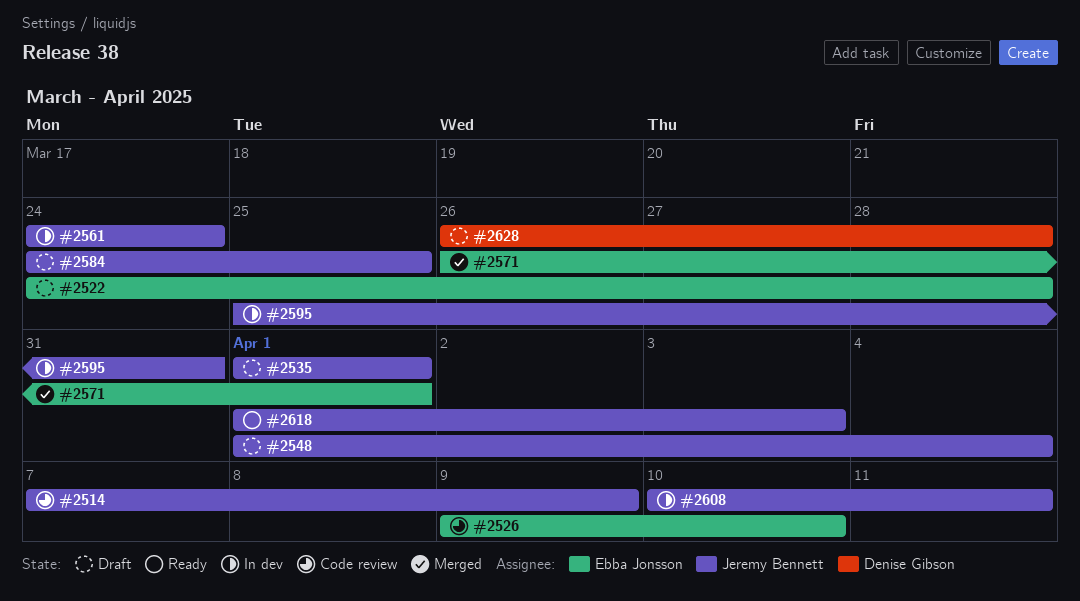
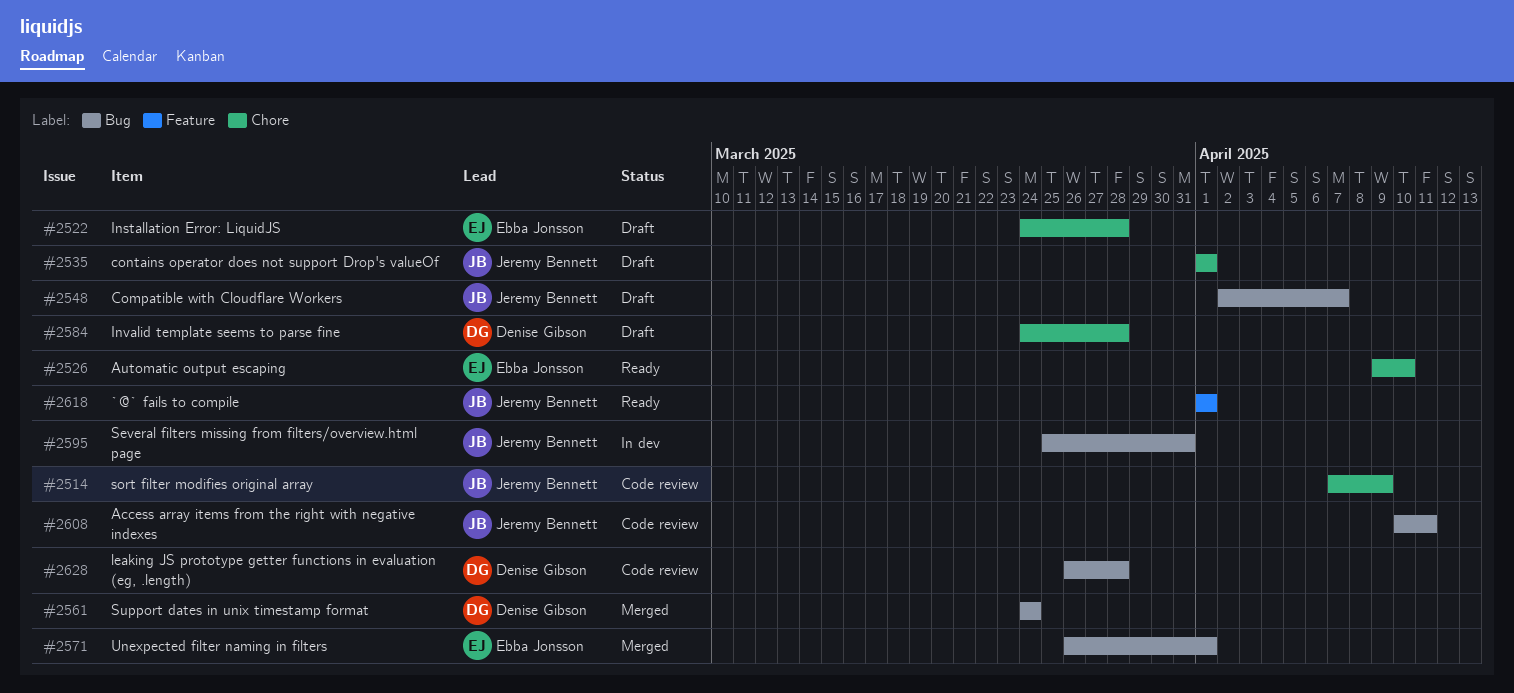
#2526, status: Code review -> Ready
#2548, start: Apr 1 -> Apr 2
#2548, due: Apr 4 -> Apr 7
#2561, status: In dev -> Merged
#2561, owner: Jeremy Bennett -> Denise Gibson
#2584, owner: Jeremy Bennett -> Denise Gibson
#2584, due: Mar 25 -> Mar 28
#2608, status: In dev -> Code review
#2618, due: Apr 3 -> Apr 1
#2628, status: Draft -> Code review

